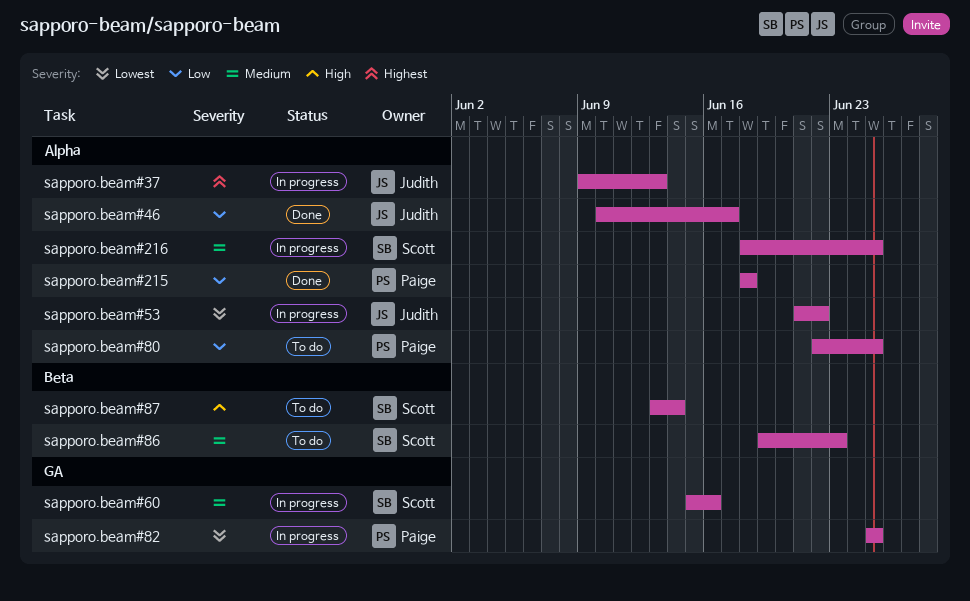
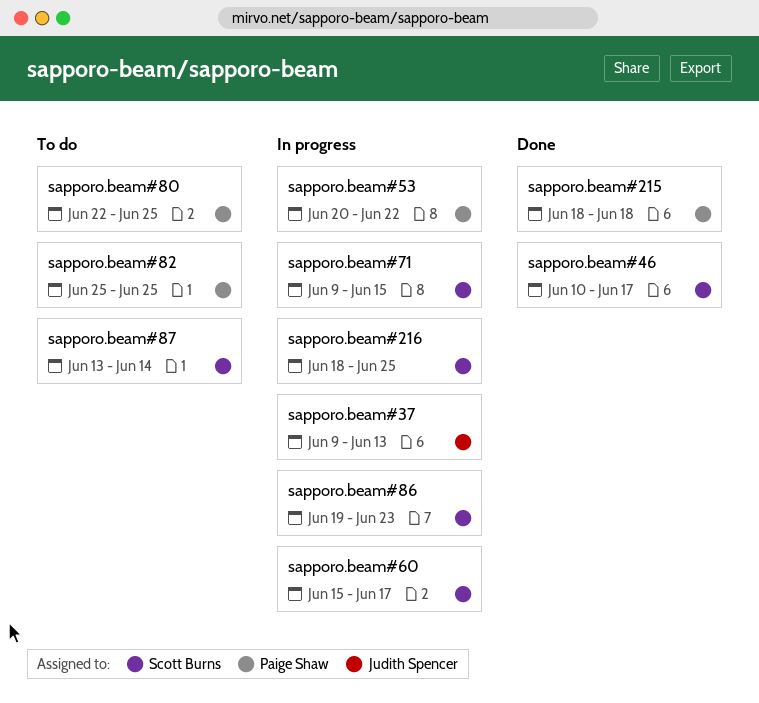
sapporo.beam#46, owner: Judith Spencer -> Scott Burns
sapporo.beam#53, owner: Judith Spencer -> Paige Shaw
sapporo.beam#53, start: Jun 21 -> Jun 20
sapporo.beam#60, due: Jun 16 -> Jun 17
sapporo.beam#71: none -> present
sapporo.beam#82, status: In progress -> To do
sapporo.beam#86, status: To do -> In progress

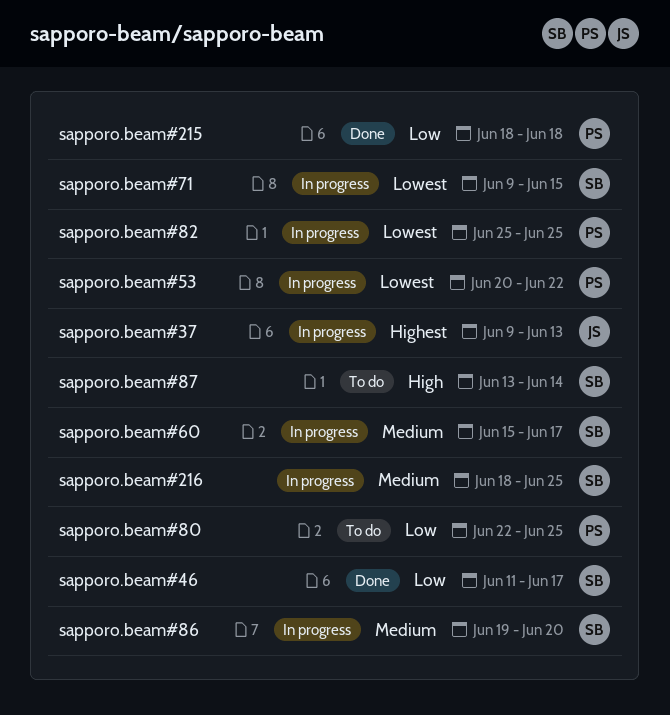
sapporo.beam#46, start: Jun 10 -> Jun 11
sapporo.beam#82, status: To do -> In progress
sapporo.beam#86, due: Jun 23 -> Jun 20

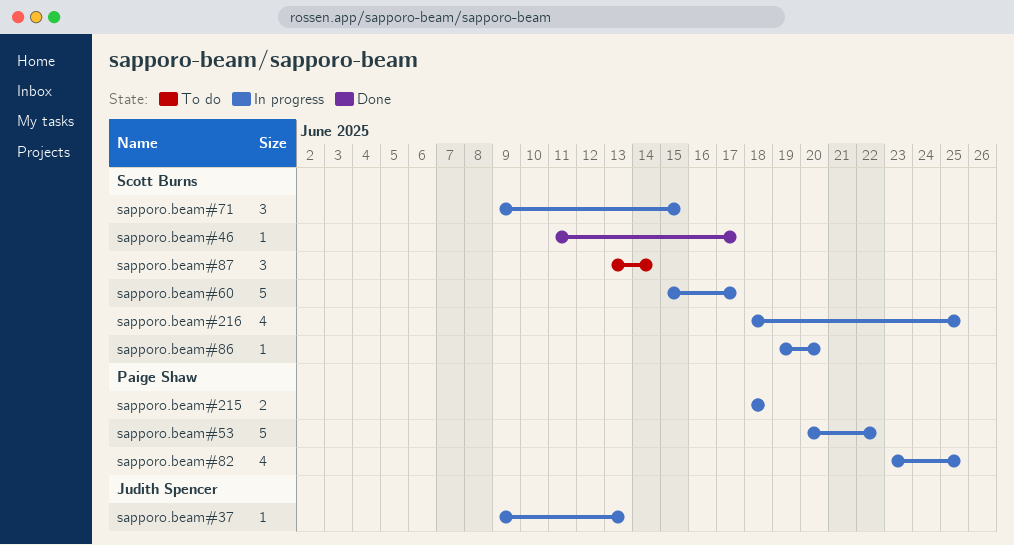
sapporo.beam#215, status: Done -> In progress
sapporo.beam#80: present -> none
sapporo.beam#82, start: Jun 25 -> Jun 23

